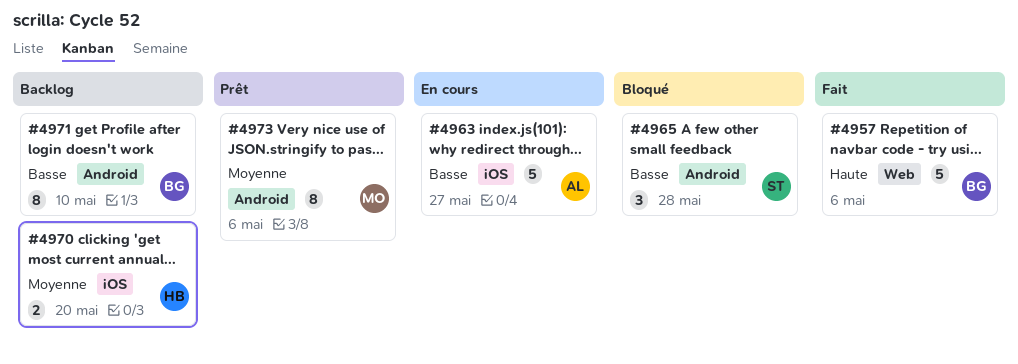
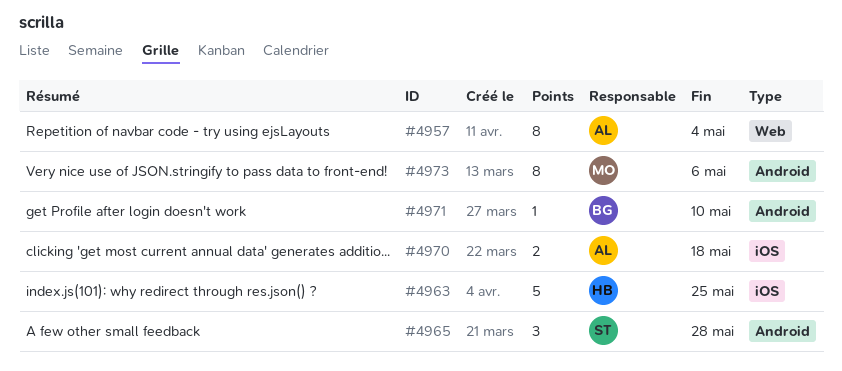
#4957, owner: BG -> AL
#4957, estimate: 5 -> 8
#4957, due: May 6 -> May 4
#4963, owner: AL -> HB
#4963, due: May 27 -> May 25
#4970, owner: HB -> AL
#4970, due: May 20 -> May 18
#4971, estimate: 8 -> 1

